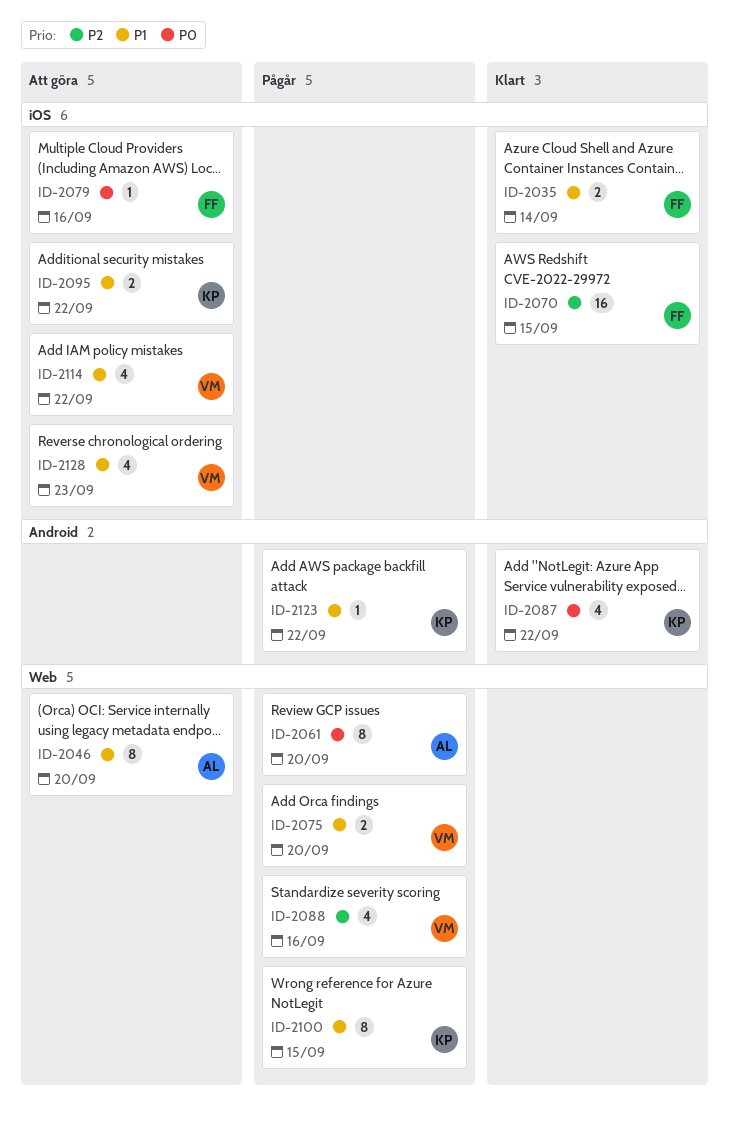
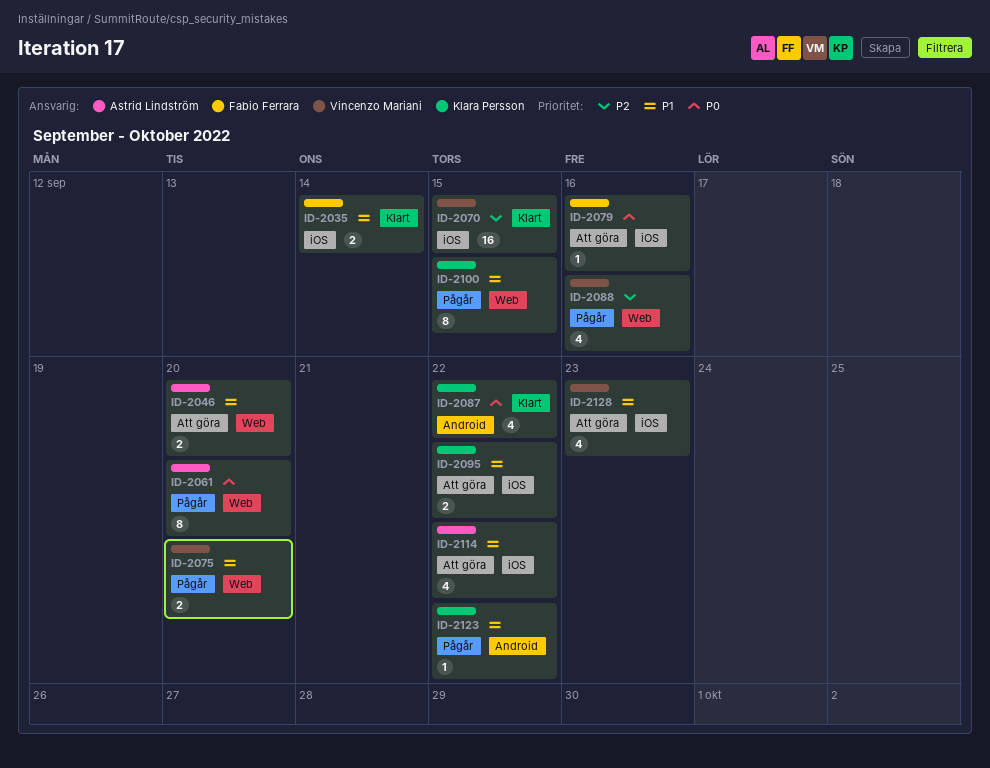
ID-2046, estimate: 8 -> 2
ID-2070, owner: Fabio Ferrara -> Vincenzo Mariani
ID-2114, owner: Vincenzo Mariani -> Astrid Lindström

